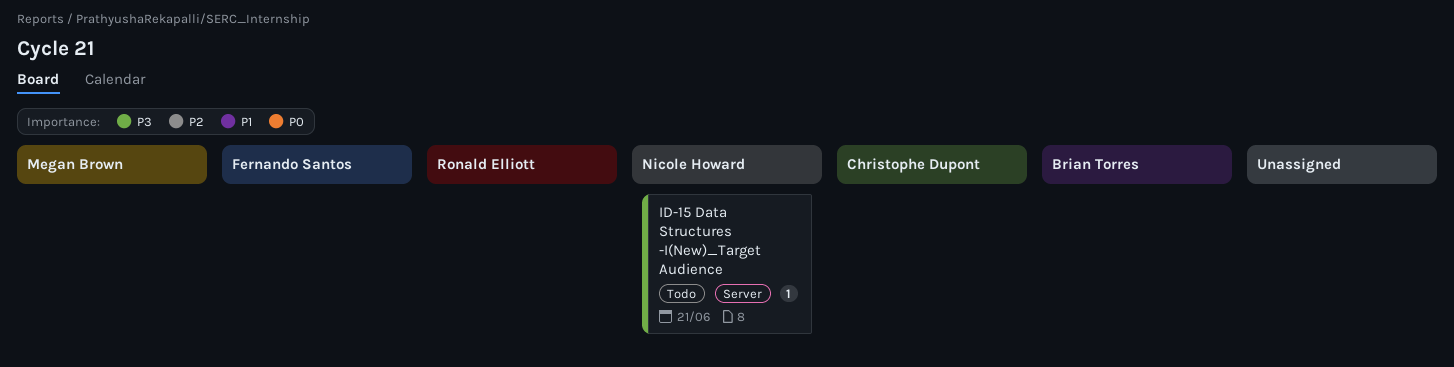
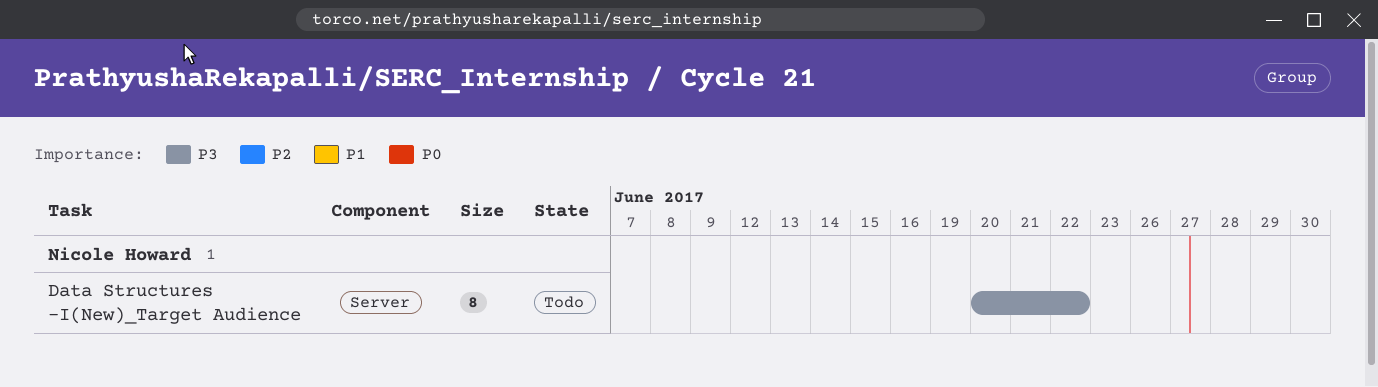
Data Structures -I(New)_Target Audience, estimate: 1 -> 8
Data Structures -I(New)_Target Audience, due: Jun 21 -> Jun 22

